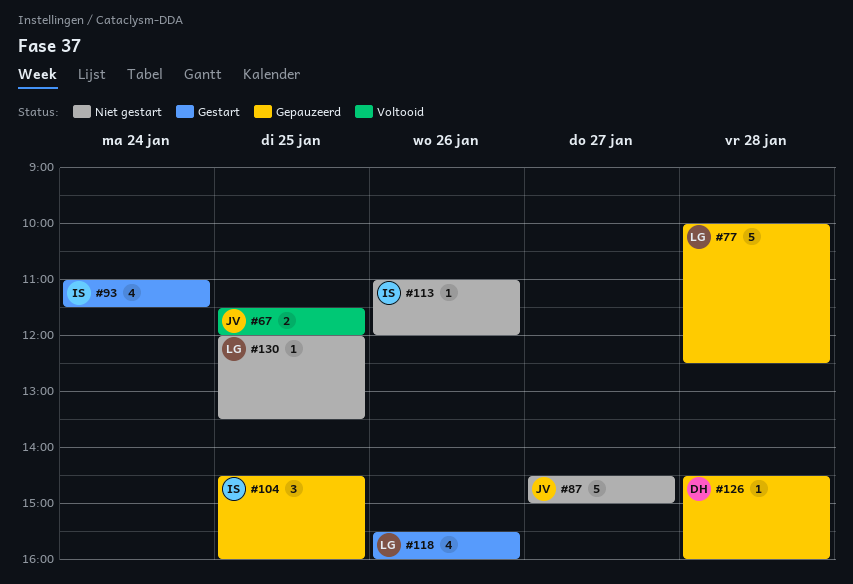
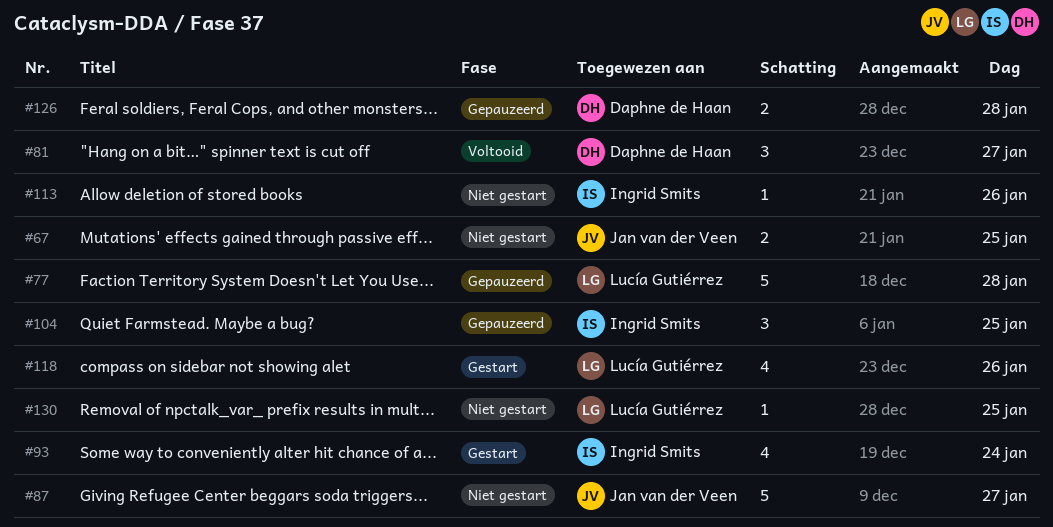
#67, status: Voltooid -> Niet gestart
#81: none -> present
#126, estimate: 1 -> 2

